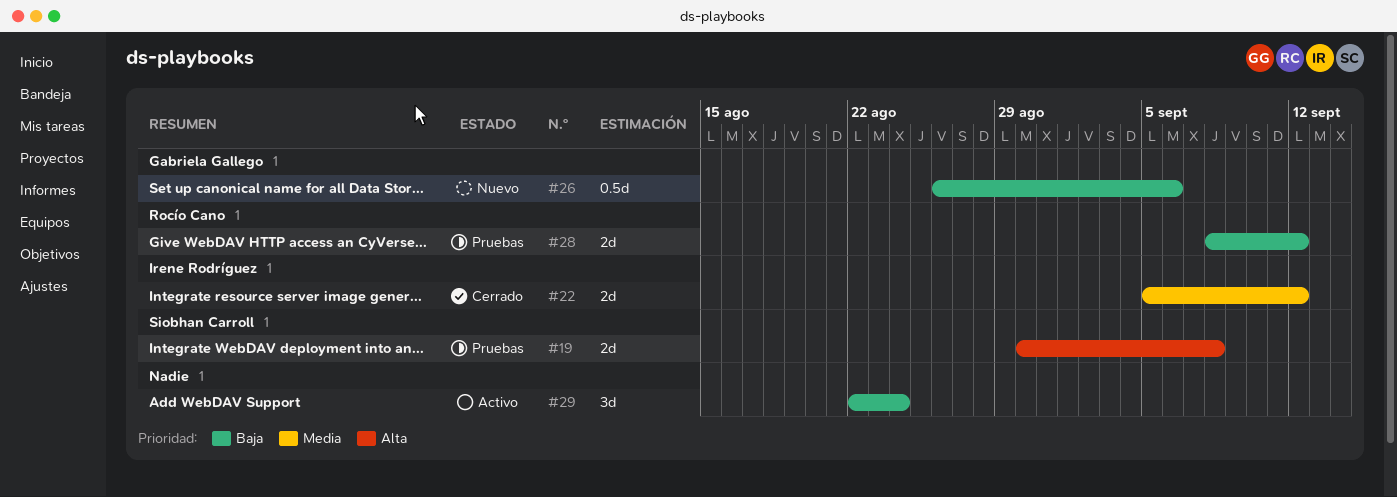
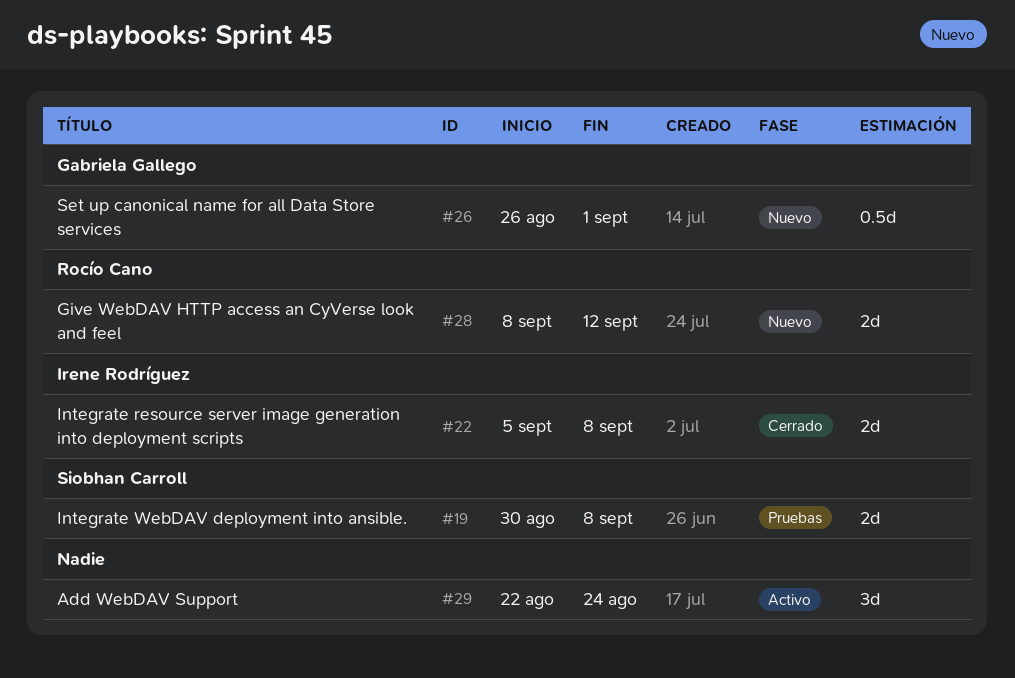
#22, due: Sep 12 -> Sep 8
#26, due: Sep 6 -> Sep 1
#28, status: Pruebas -> Nuevo

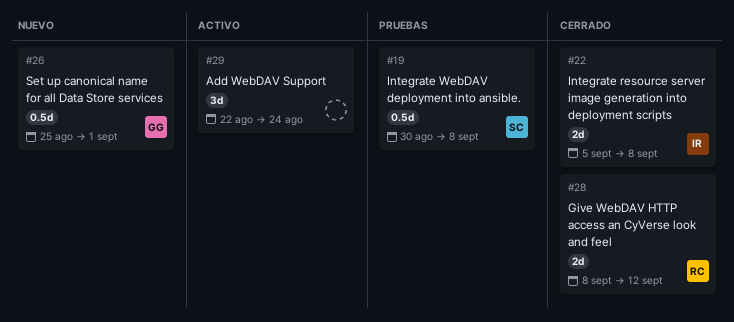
#19, estimate: 2d -> 0.5d
#26, start: Aug 26 -> Aug 25
#28, status: Nuevo -> Cerrado

